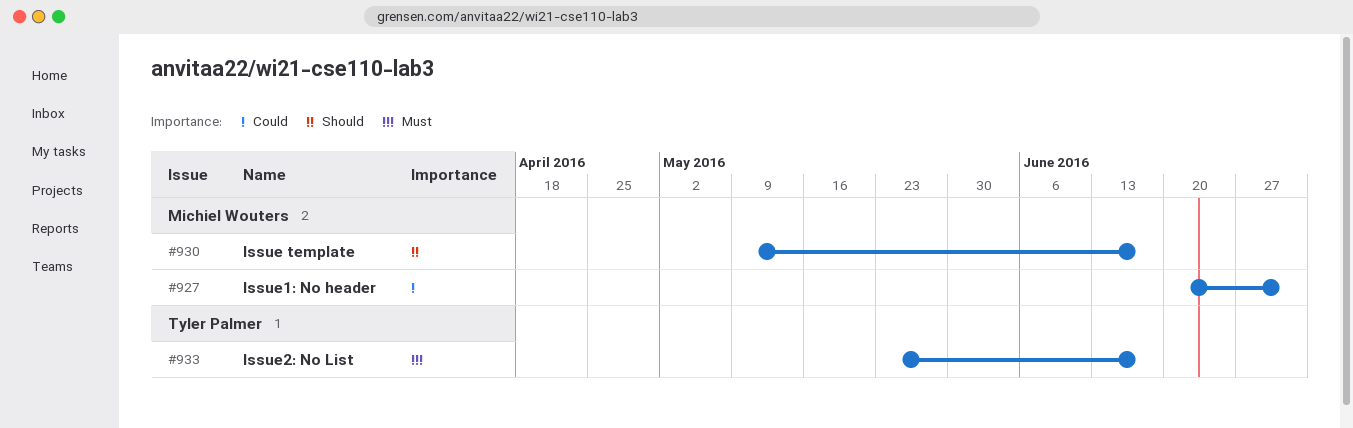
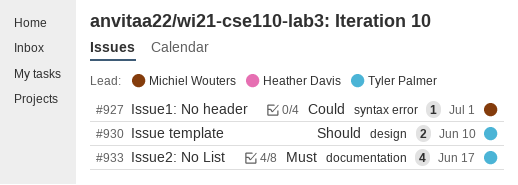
#930, owner: Michiel Wouters -> Tyler Palmer
#930, due: Jun 17 -> Jun 10

